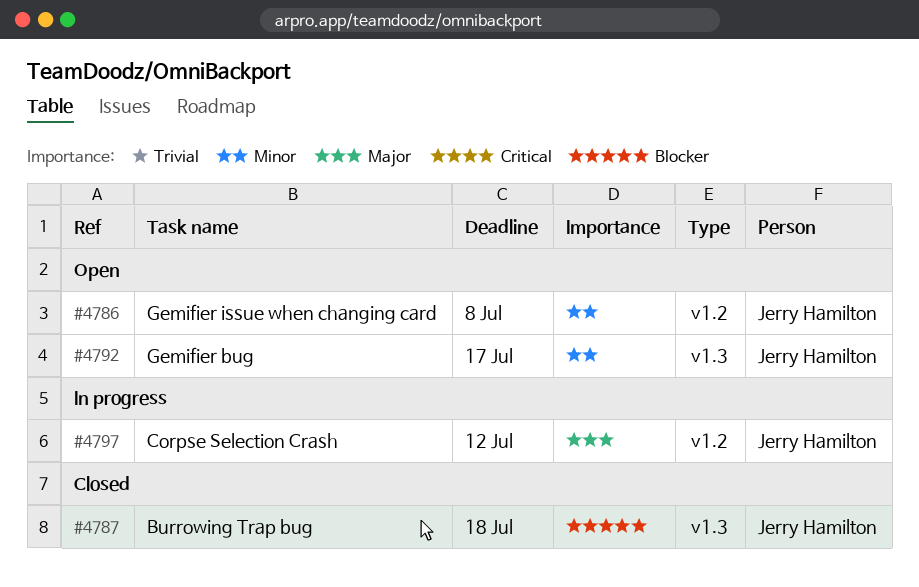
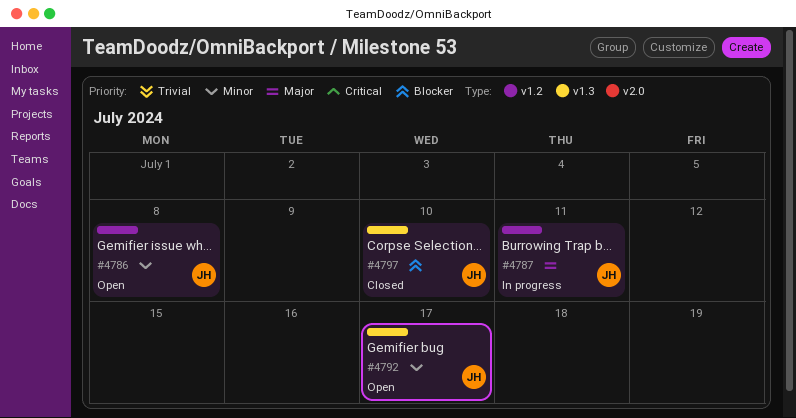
#4787, status: Closed -> In progress
#4787, priority: Blocker -> Major
#4787, label: v1.3 -> v1.2
#4787, due: Jul 18 -> Jul 11
#4797, status: In progress -> Closed
#4797, priority: Major -> Blocker
#4797, label: v1.2 -> v1.3
#4797, due: Jul 12 -> Jul 10

